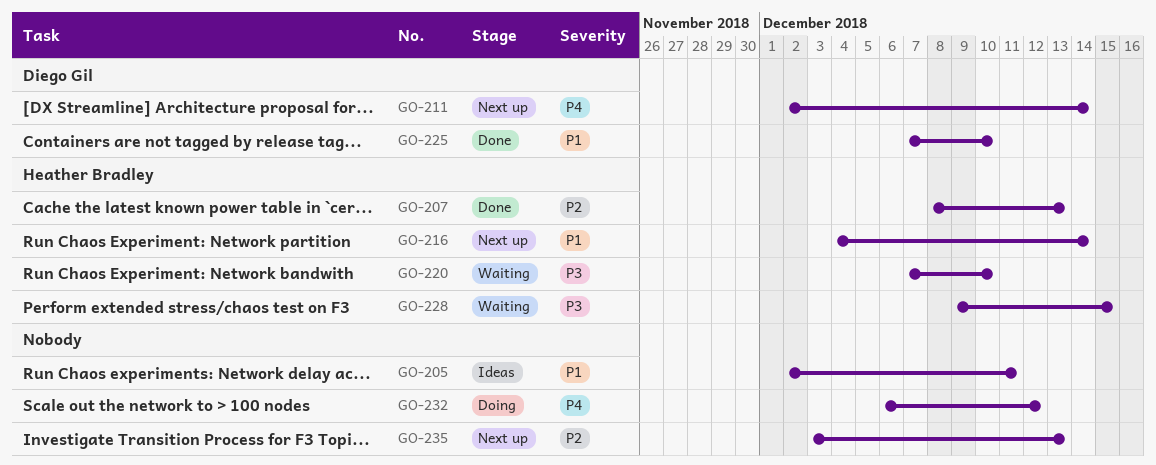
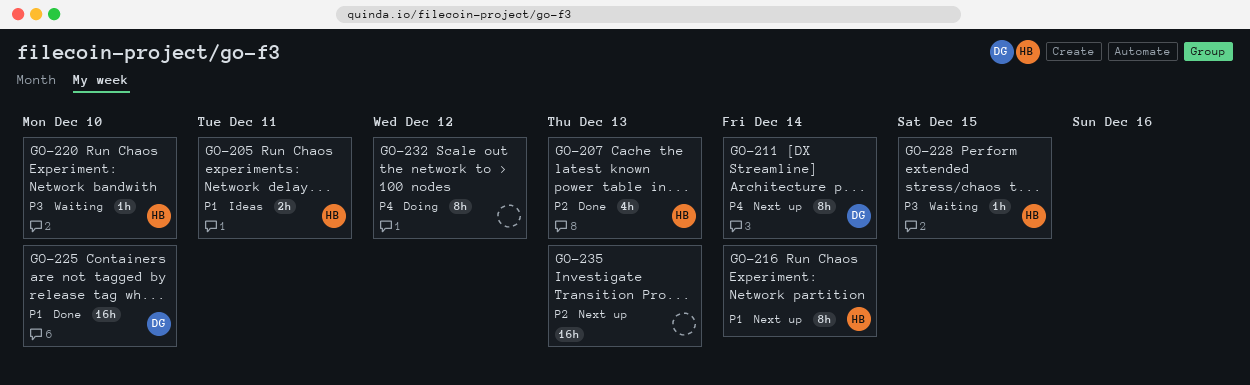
GO-205, owner: none -> Heather Bradley

